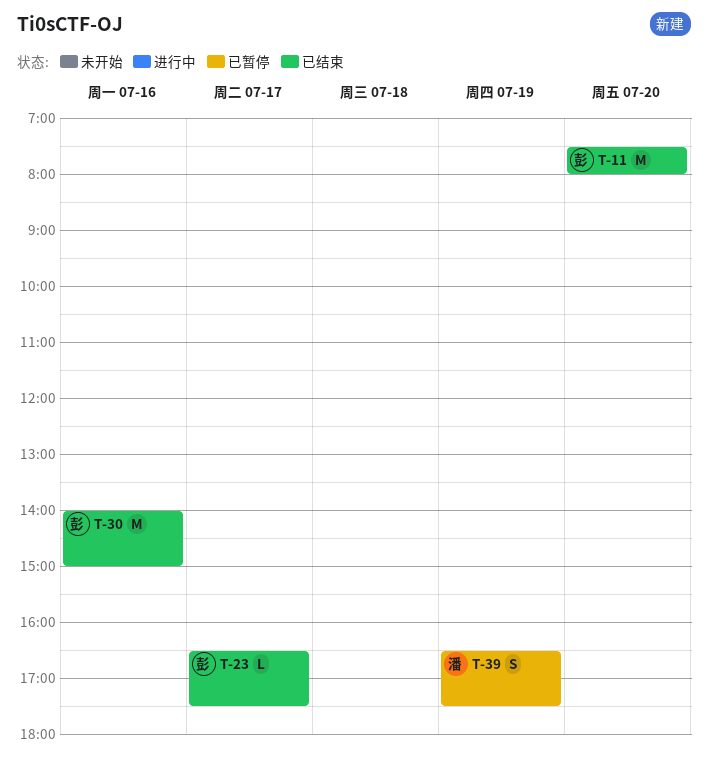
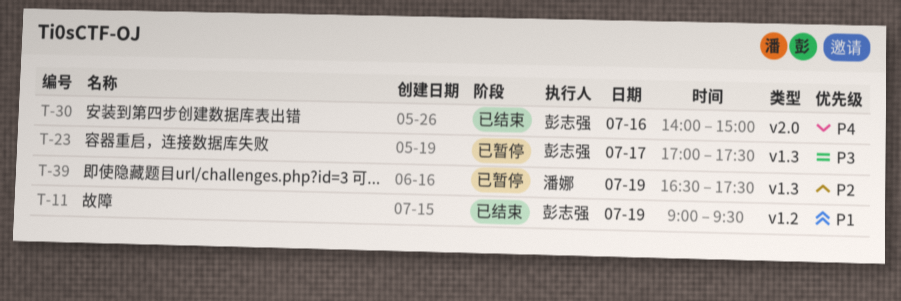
T-11, day: Jul 20 -> Jul 19
T-11, begins: 07:30 -> 09:00
T-11, ends: 08:00 -> 09:30
T-23, status: 已结束 -> 已暂停
T-23, begins: 16:30 -> 17:00

